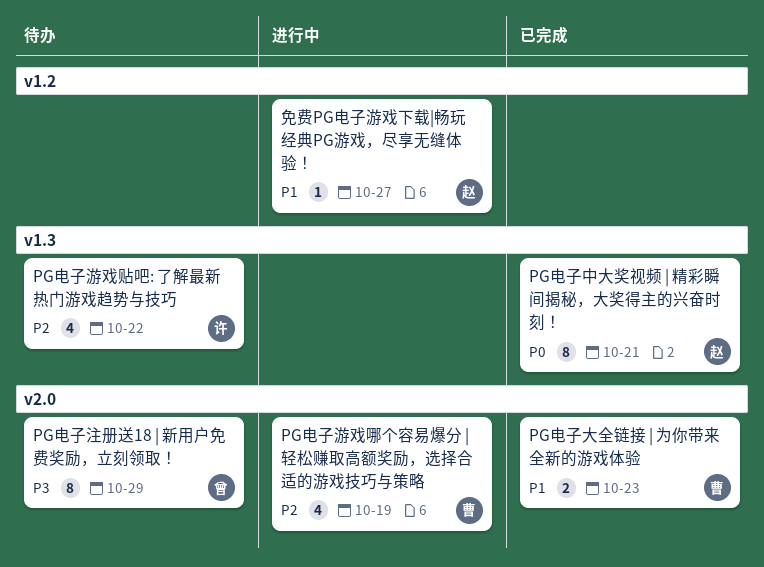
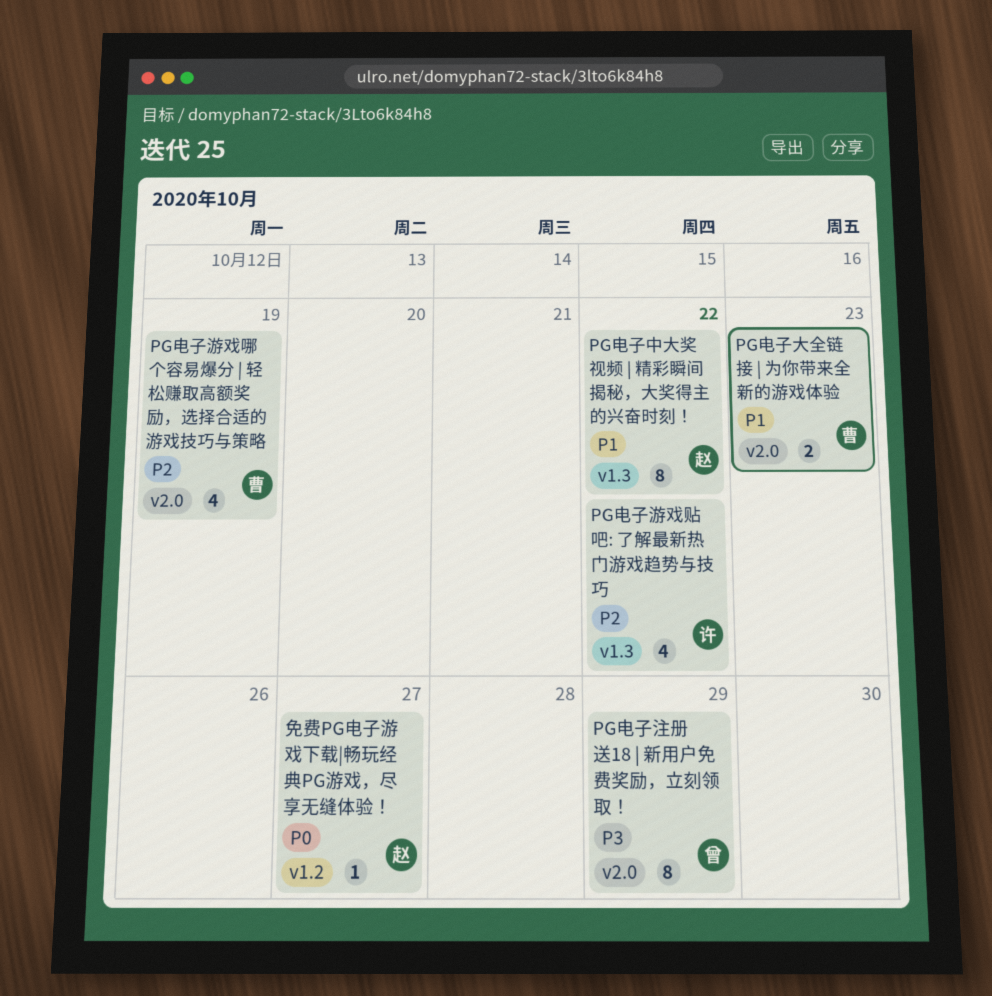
PG电子中大奖视频 | 精彩瞬间揭秘，大奖得主的兴奋时刻！, priority: P0 -> P1
PG电子中大奖视频 | 精彩瞬间揭秘，大奖得主的兴奋时刻！, due: Oct 21 -> Oct 22
免费PG电子游戏下载|畅玩经典PG游戏，尽享无缝体验！, priority: P1 -> P0

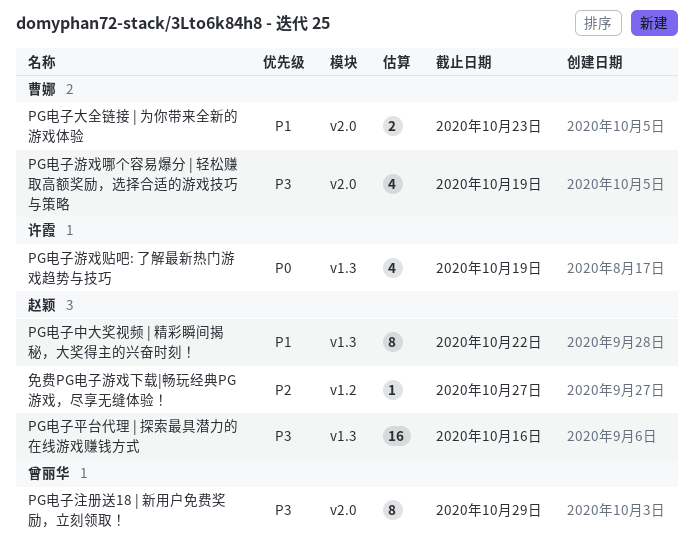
PG电子平台代理 | 探索最具潜力的在线游戏赚钱方式: none -> present
PG电子游戏哪个容易爆分 | 轻松赚取高额奖励，选择合适的游戏技巧与策略, priority: P2 -> P3
PG电子游戏贴吧: 了解最新热门游戏趋势与技巧, priority: P2 -> P0
PG电子游戏贴吧: 了解最新热门游戏趋势与技巧, due: Oct 22 -> Oct 19
免费PG电子游戏下载|畅玩经典PG游戏，尽享无缝体验！, priority: P0 -> P2

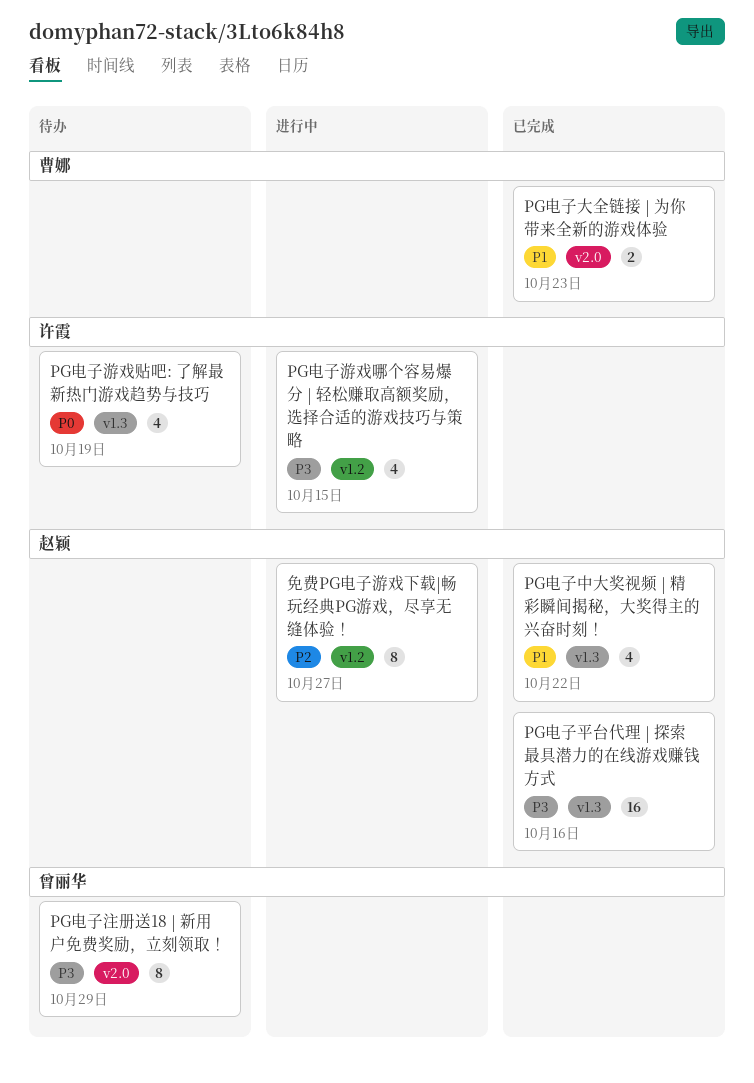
PG电子中大奖视频 | 精彩瞬间揭秘，大奖得主的兴奋时刻！, estimate: 8 -> 4
PG电子游戏哪个容易爆分 | 轻松赚取高额奖励，选择合适的游戏技巧与策略, owner: 曹娜 -> 许霞
PG电子游戏哪个容易爆分 | 轻松赚取高额奖励，选择合适的游戏技巧与策略, label: v2.0 -> v1.2
PG电子游戏哪个容易爆分 | 轻松赚取高额奖励，选择合适的游戏技巧与策略, due: Oct 19 -> Oct 15
免费PG电子游戏下载|畅玩经典PG游戏，尽享无缝体验！, estimate: 1 -> 8

